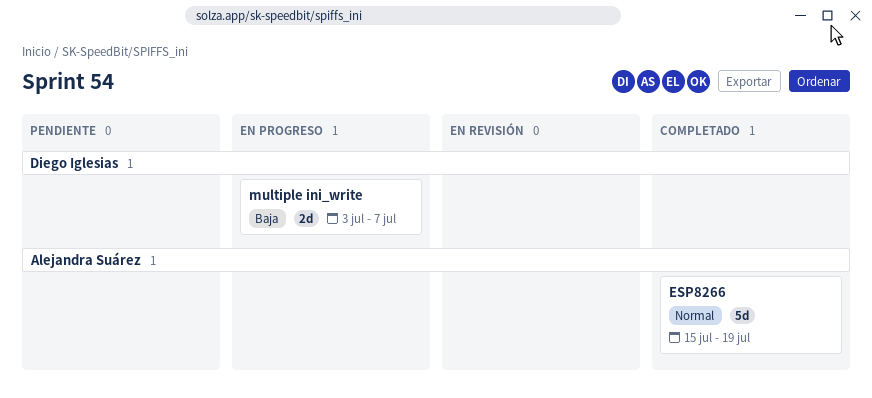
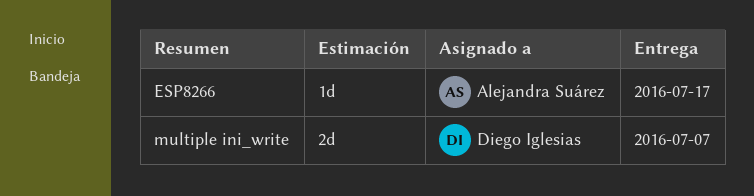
ESP8266, estimate: 5d -> 1d
ESP8266, due: Jul 19 -> Jul 17

